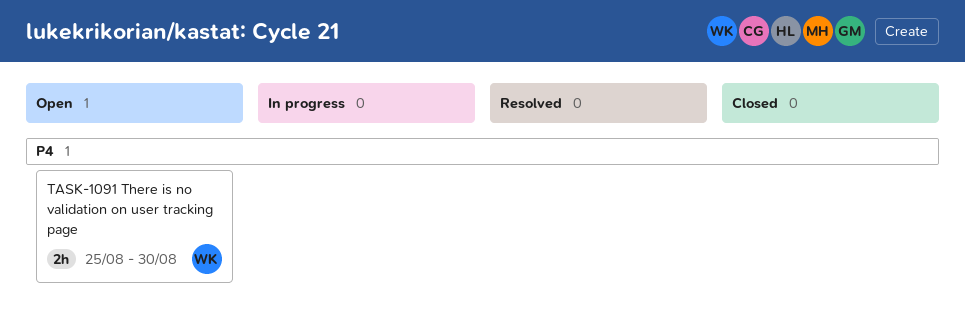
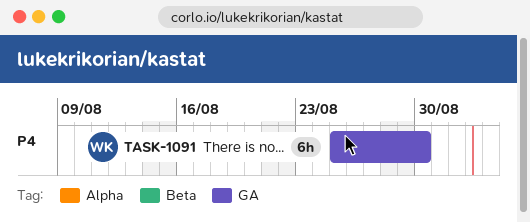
TASK-1091, estimate: 2h -> 6h

